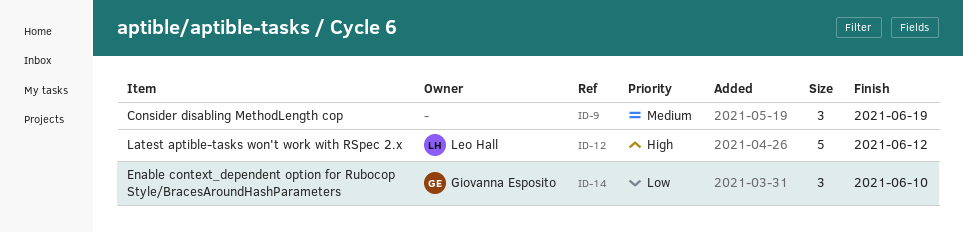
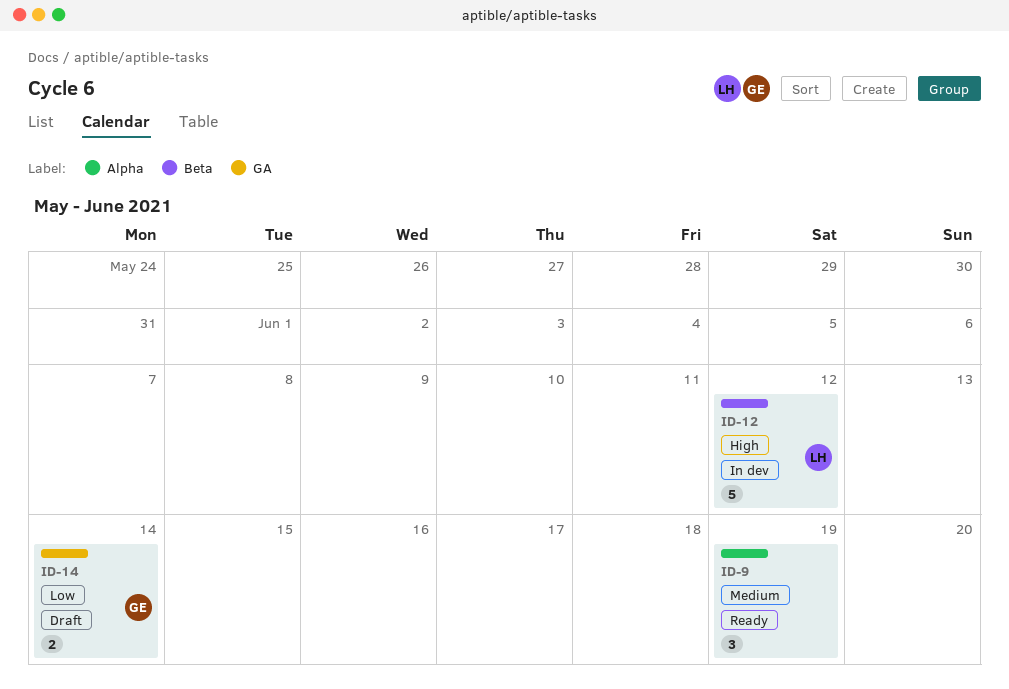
ID-14, estimate: 3 -> 2
ID-14, due: Jun 10 -> Jun 14

